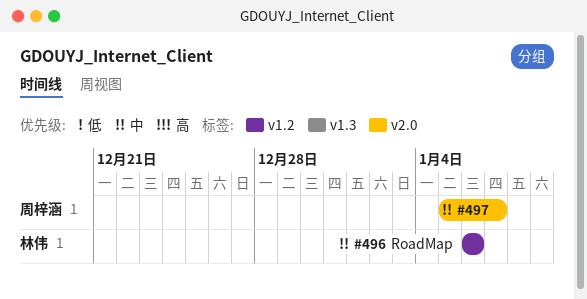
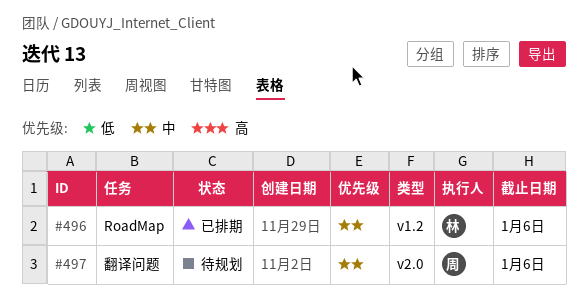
#497, due: Jan 7 -> Jan 6

